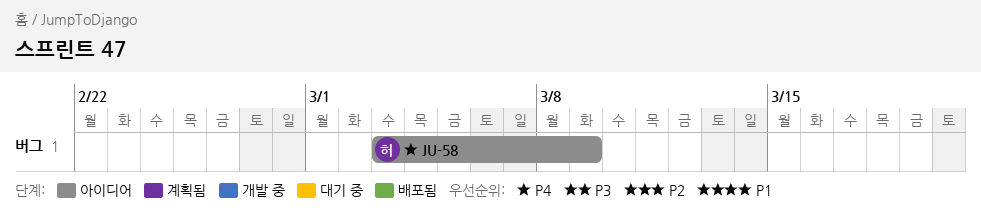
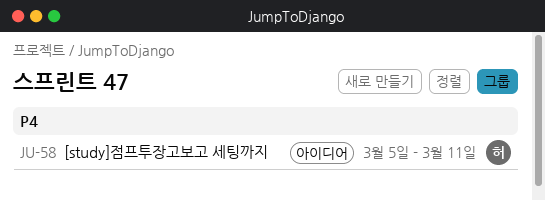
JU-58, start: Mar 3 -> Mar 5
JU-58, due: Mar 9 -> Mar 11

